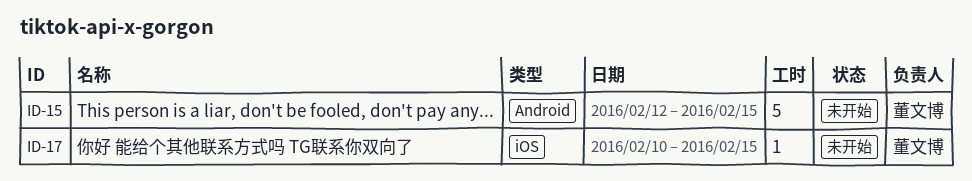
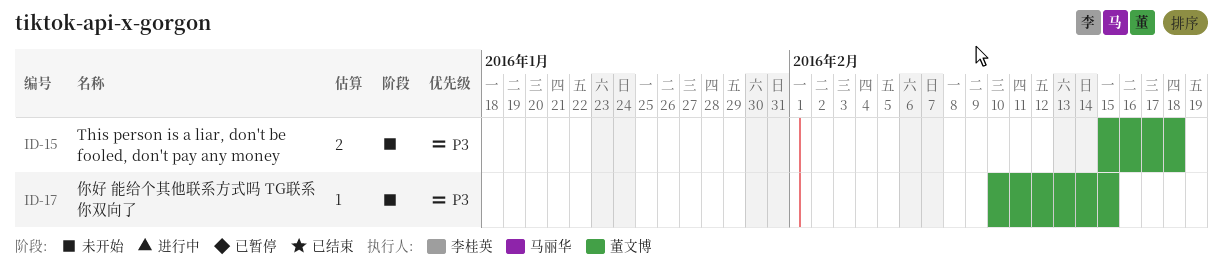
ID-15, estimate: 5 -> 2
ID-15, start: Feb 12 -> Feb 15
ID-15, due: Feb 15 -> Feb 18

